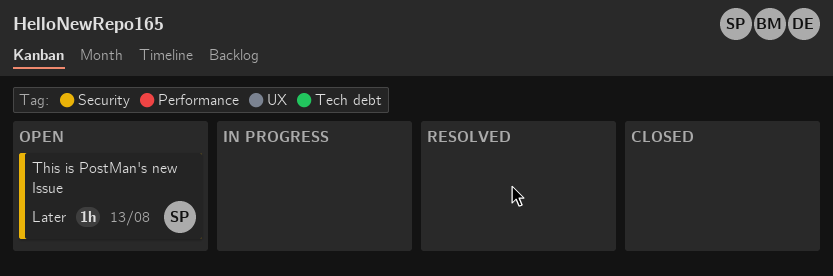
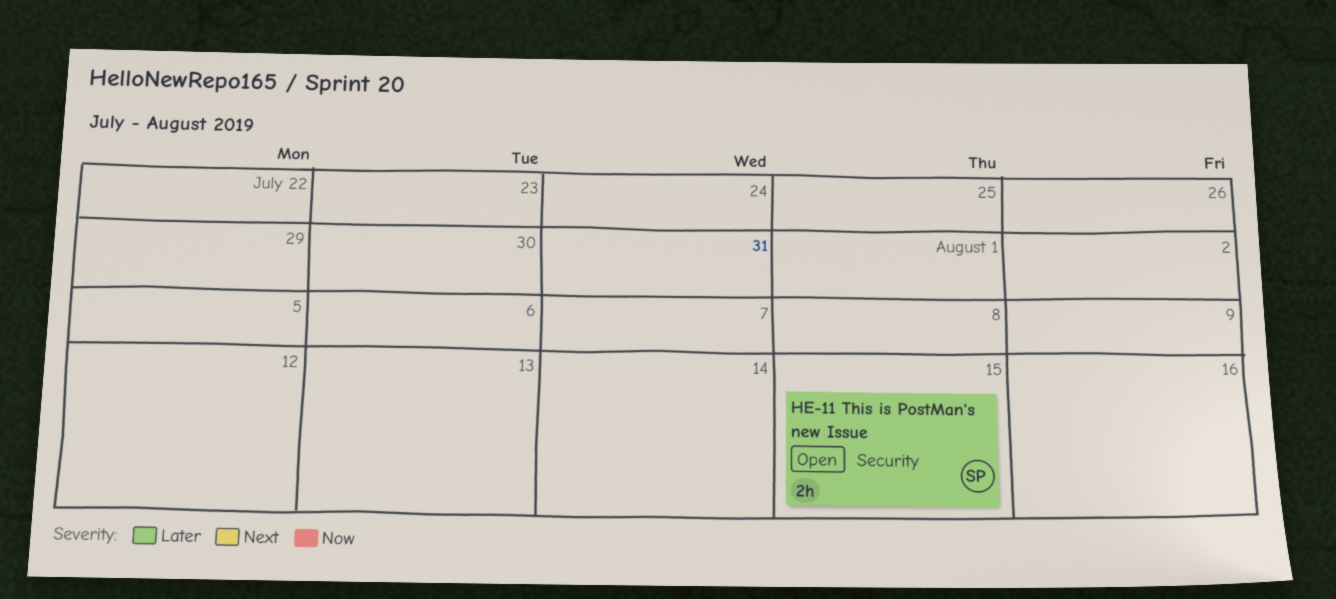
This is PostMan's new Issue, estimate: 1h -> 2h
This is PostMan's new Issue, due: Aug 13 -> Aug 15

